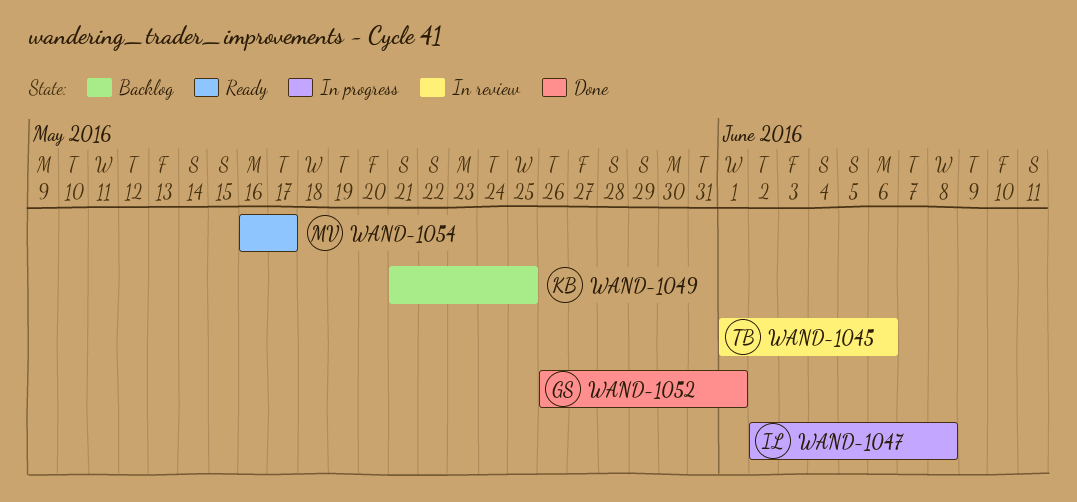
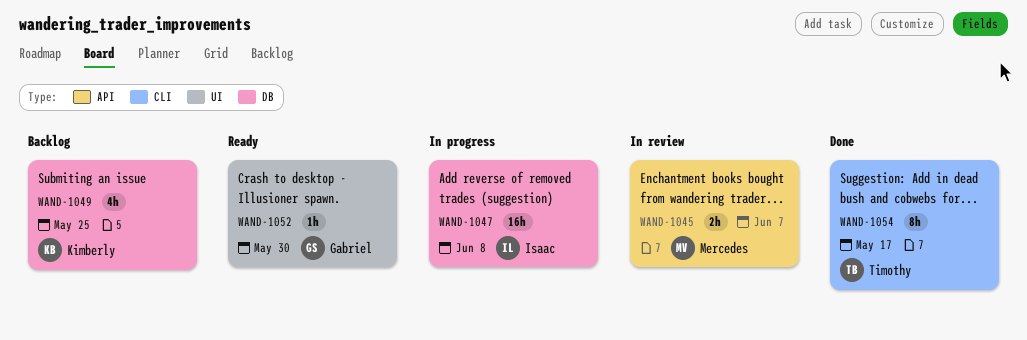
WAND-1045, owner: Timothy -> Mercedes
WAND-1045, due: Jun 6 -> Jun 7
WAND-1052, status: Done -> Ready
WAND-1052, due: Jun 1 -> May 30
WAND-1054, status: Ready -> Done
WAND-1054, owner: Mercedes -> Timothy

